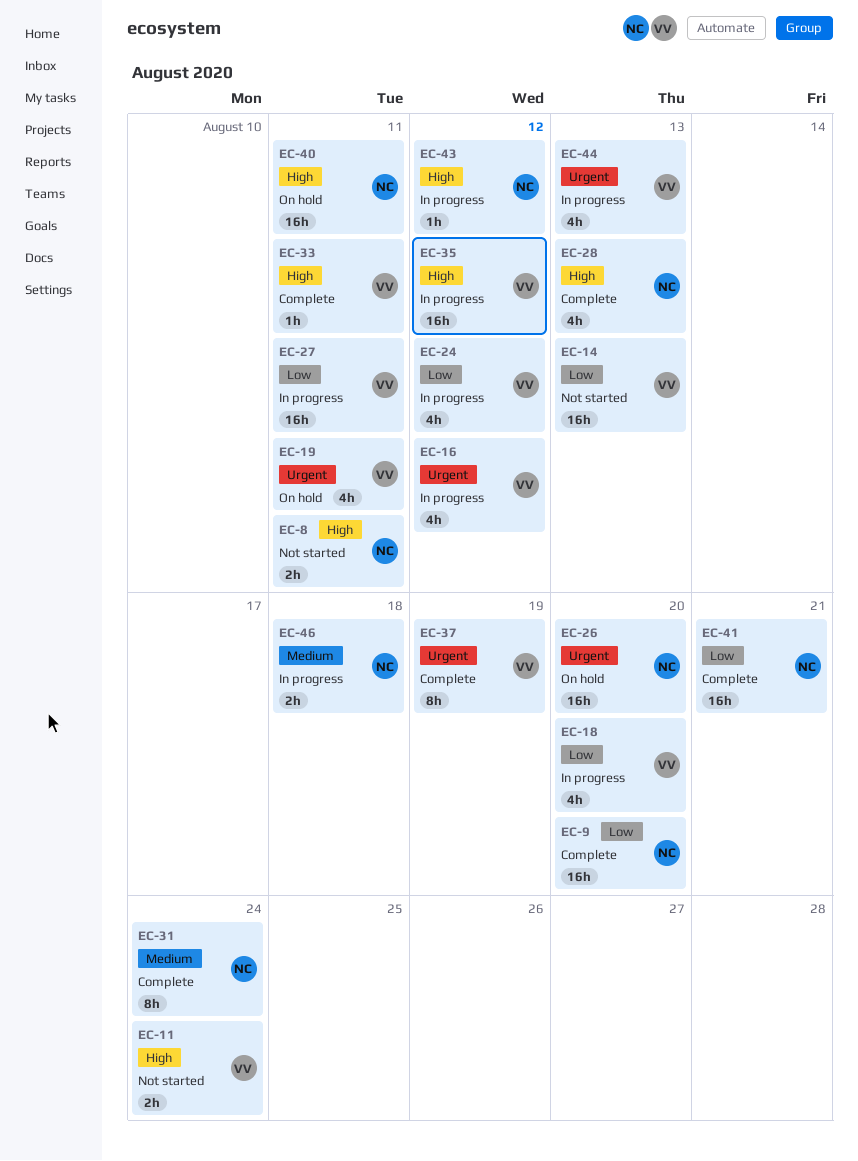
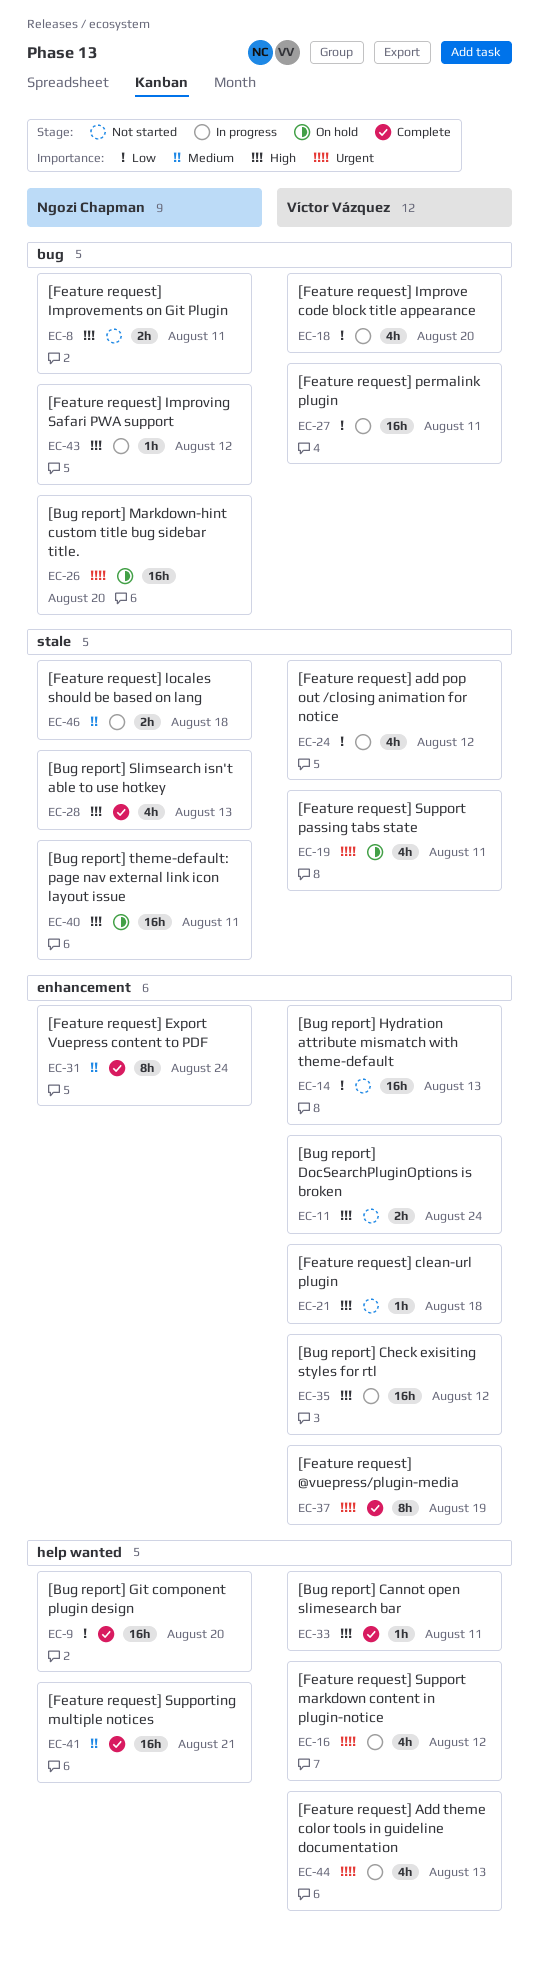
EC-21: none -> present
EC-41, priority: Low -> Medium

